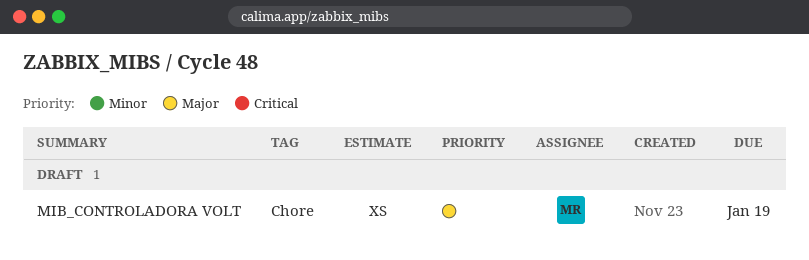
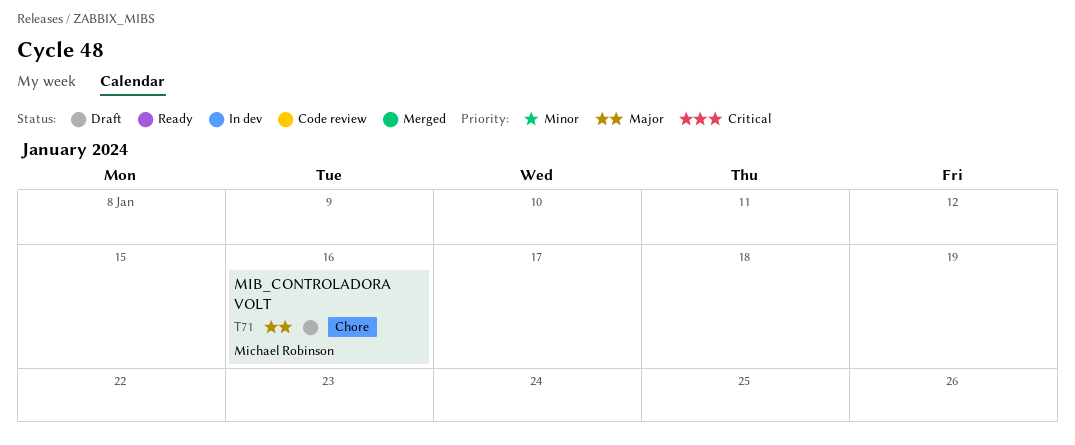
MIB_CONTROLADORA VOLT, due: Jan 19 -> Jan 16

